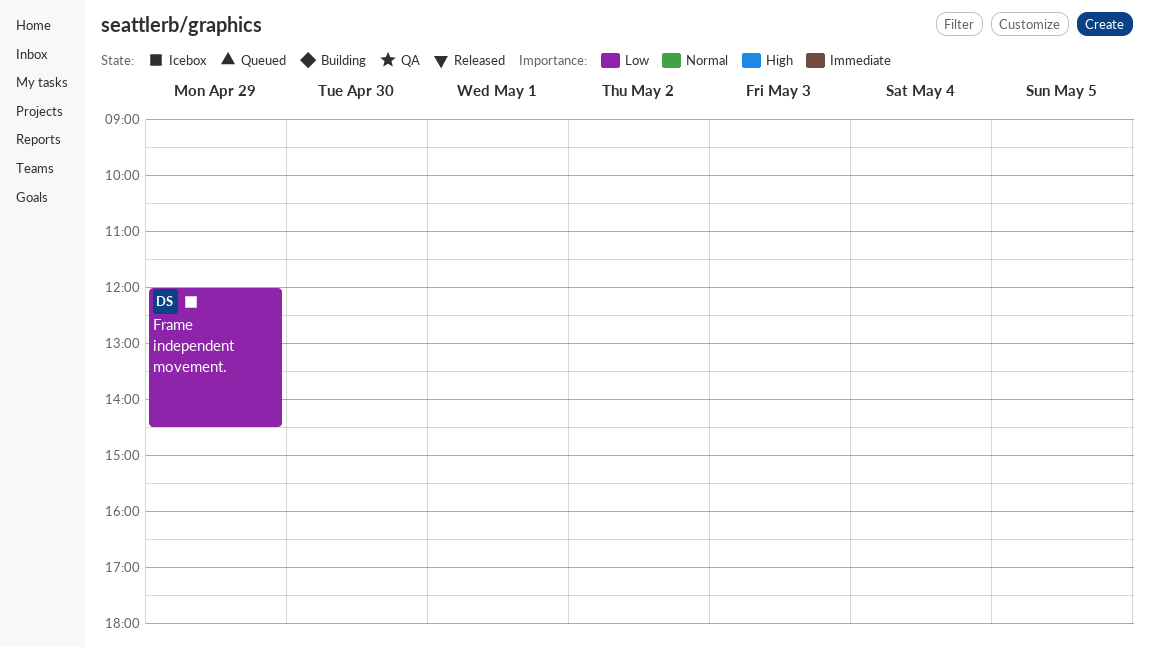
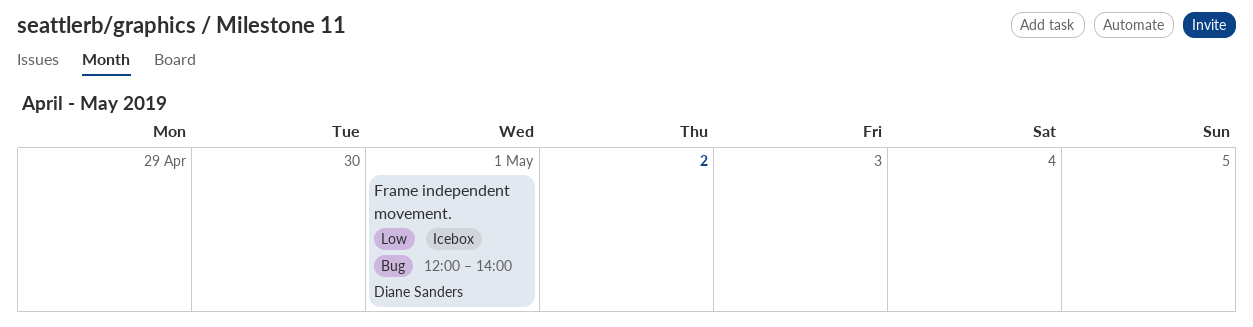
Frame independent movement., day: Apr 29 -> May 1
Frame independent movement., ends: 14:30 -> 14:00

